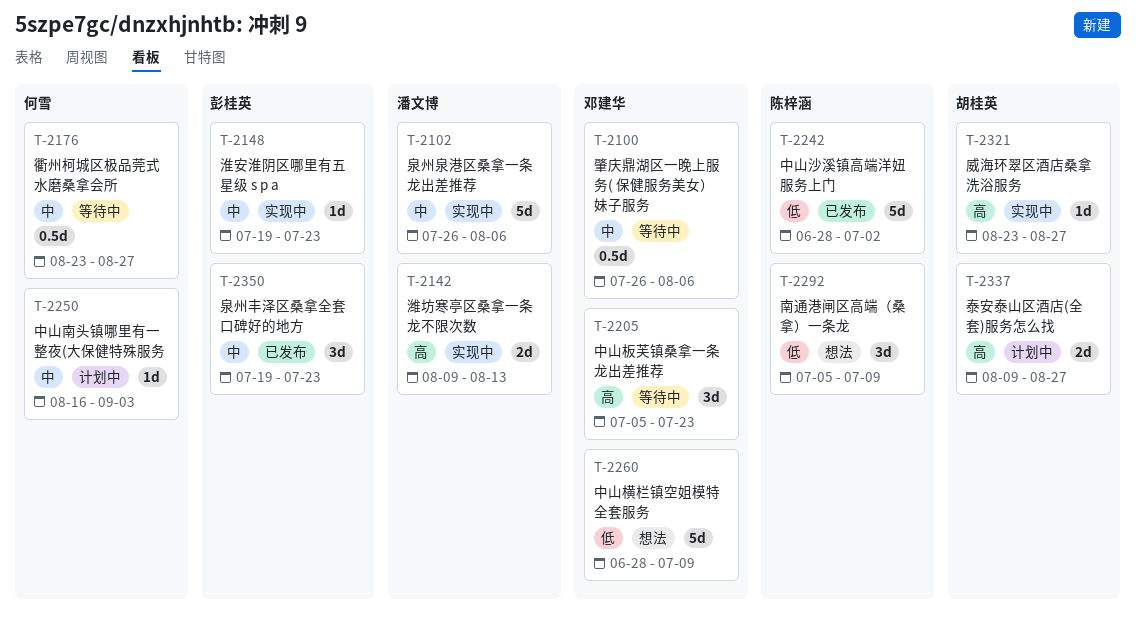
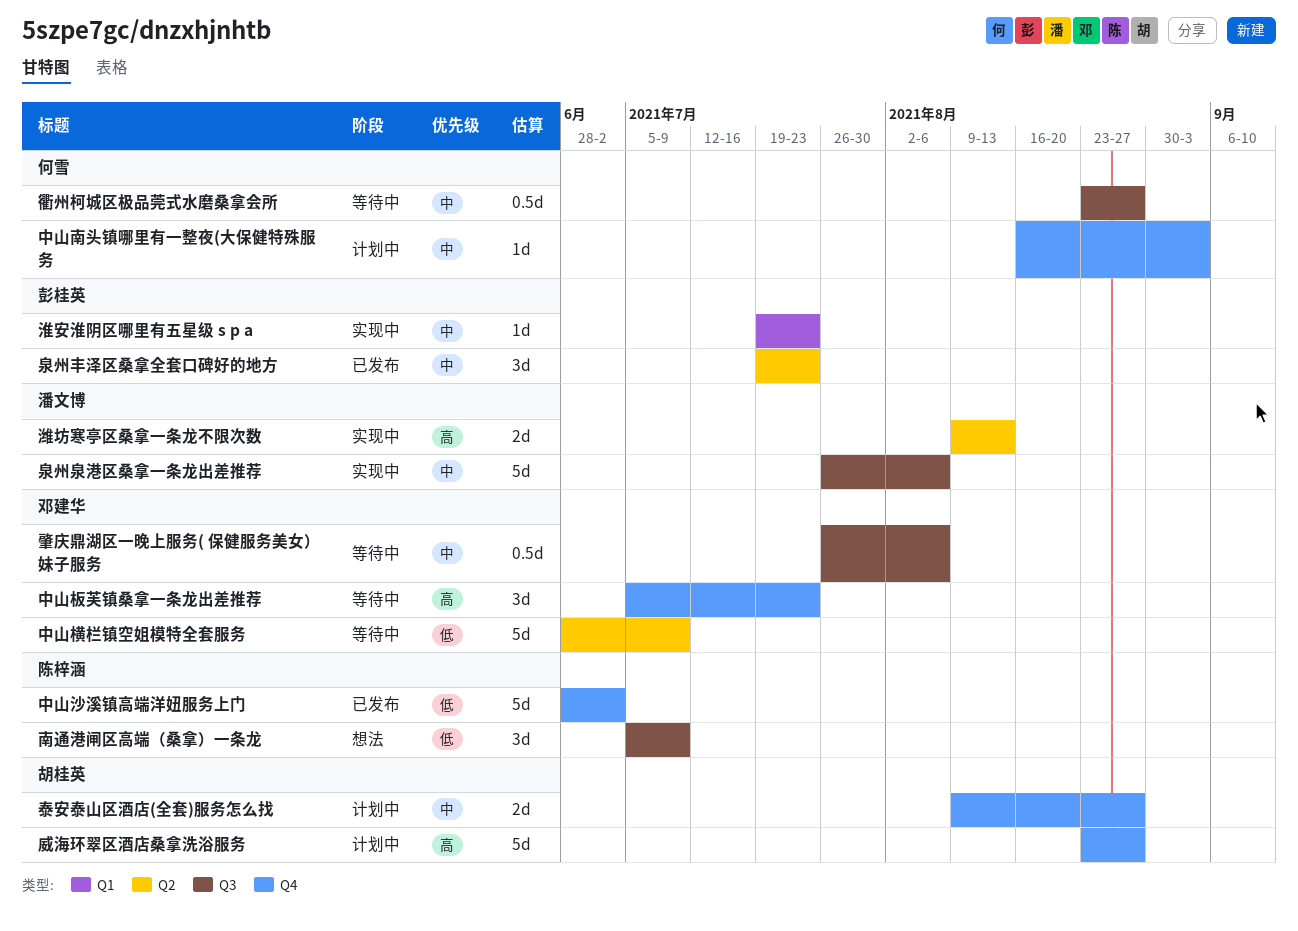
中山横栏镇空姐模特全套服务, status: 想法 -> 等待中
威海环翠区酒店桑拿洗浴服务, status: 实现中 -> 计划中
威海环翠区酒店桑拿洗浴服务, estimate: 1d -> 5d
泰安泰山区酒店(全套)服务怎么找, priority: 高 -> 中

